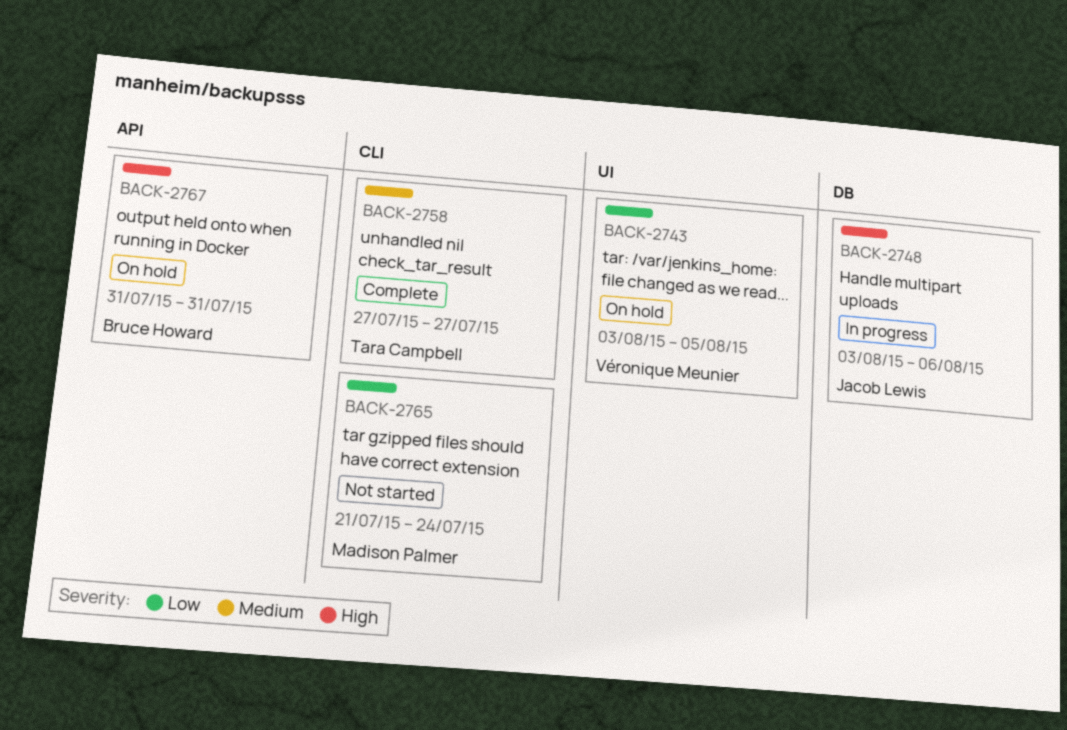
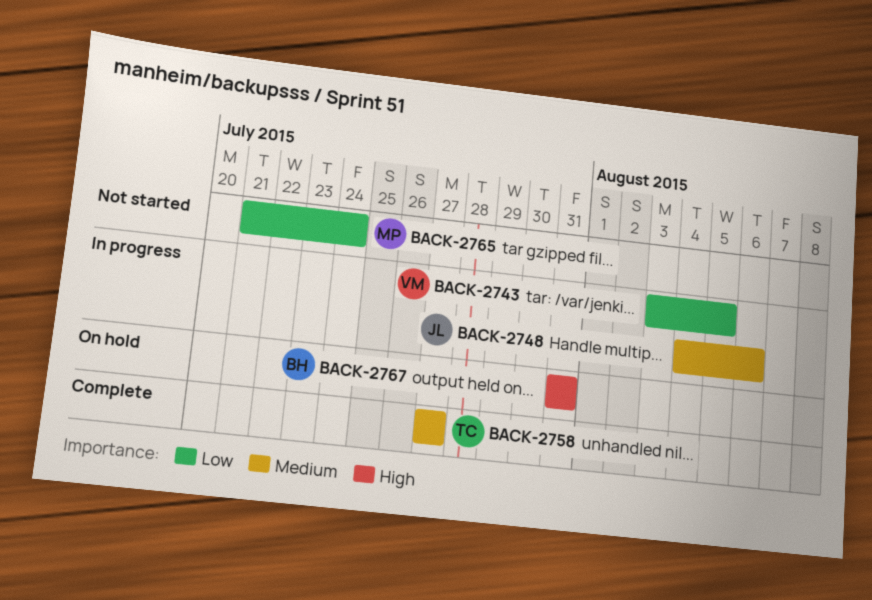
BACK-2743, status: On hold -> In progress
BACK-2748, priority: High -> Medium
BACK-2748, start: Aug 3 -> Aug 4

